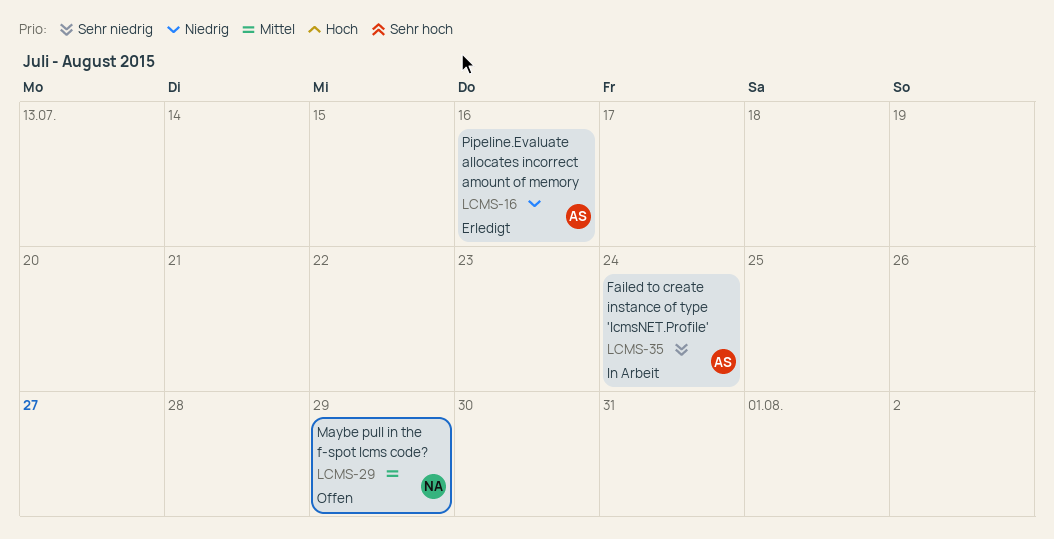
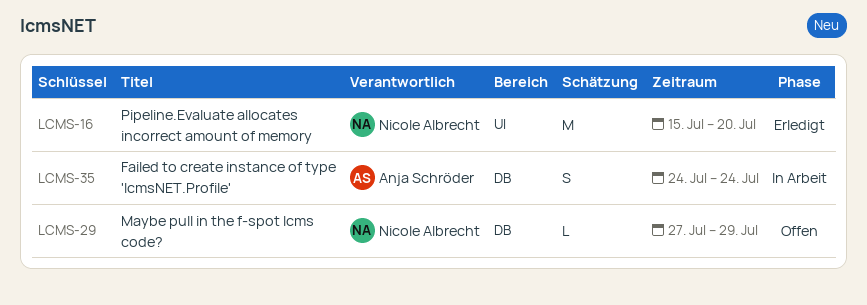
LCMS-16, owner: Anja Schröder -> Nicole Albrecht
LCMS-16, due: Jul 16 -> Jul 20

